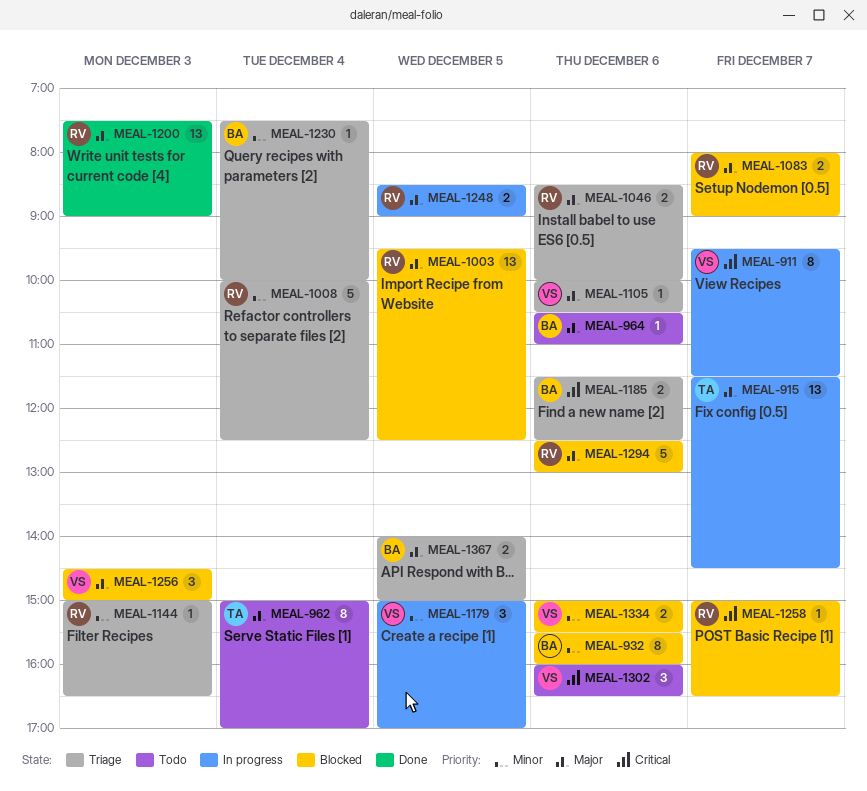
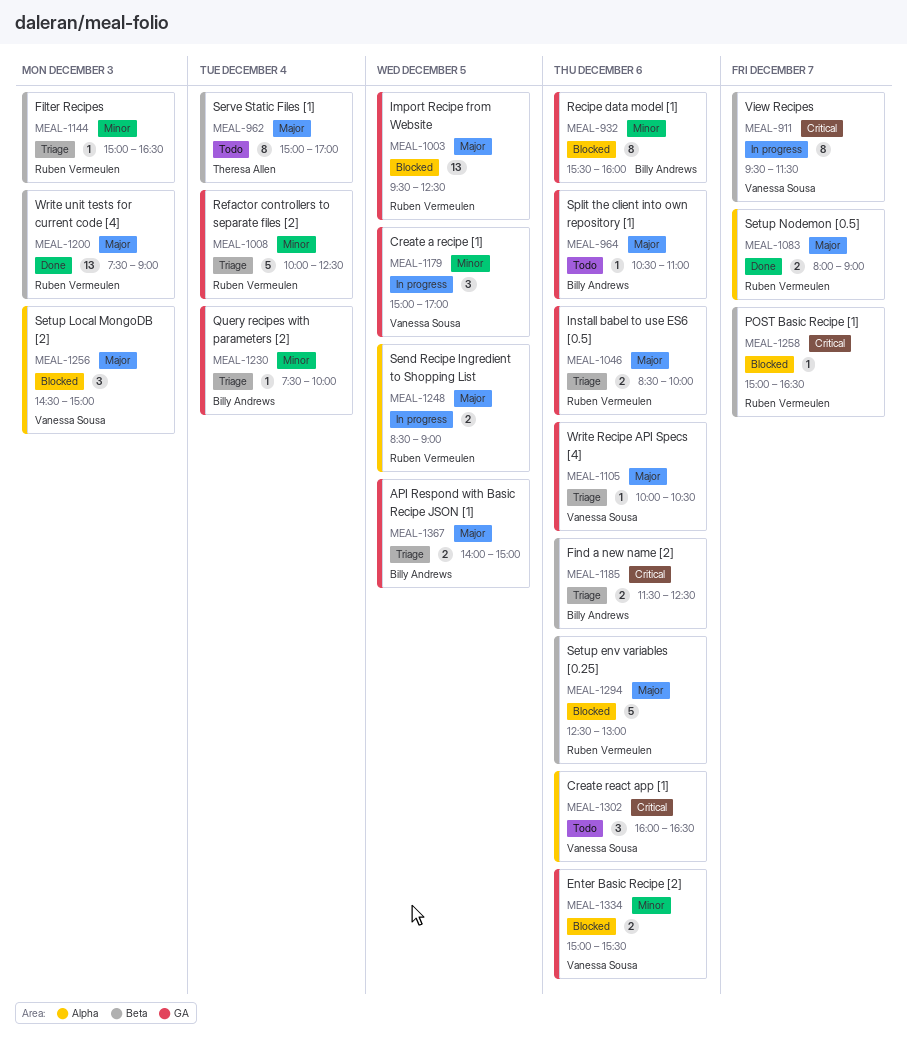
MEAL-915: present -> none
MEAL-1083, status: Blocked -> Done

